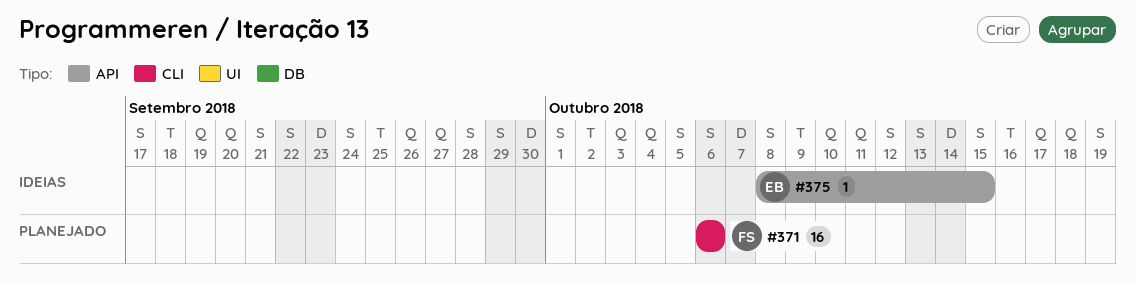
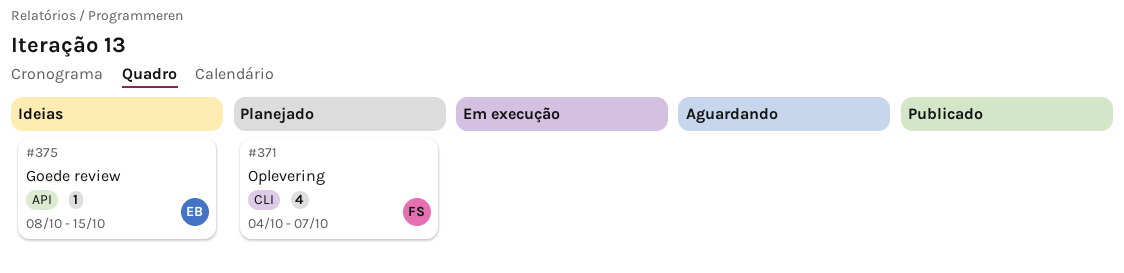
#371, estimate: 16 -> 4
#371, start: Oct 6 -> Oct 4
#371, due: Oct 6 -> Oct 7

